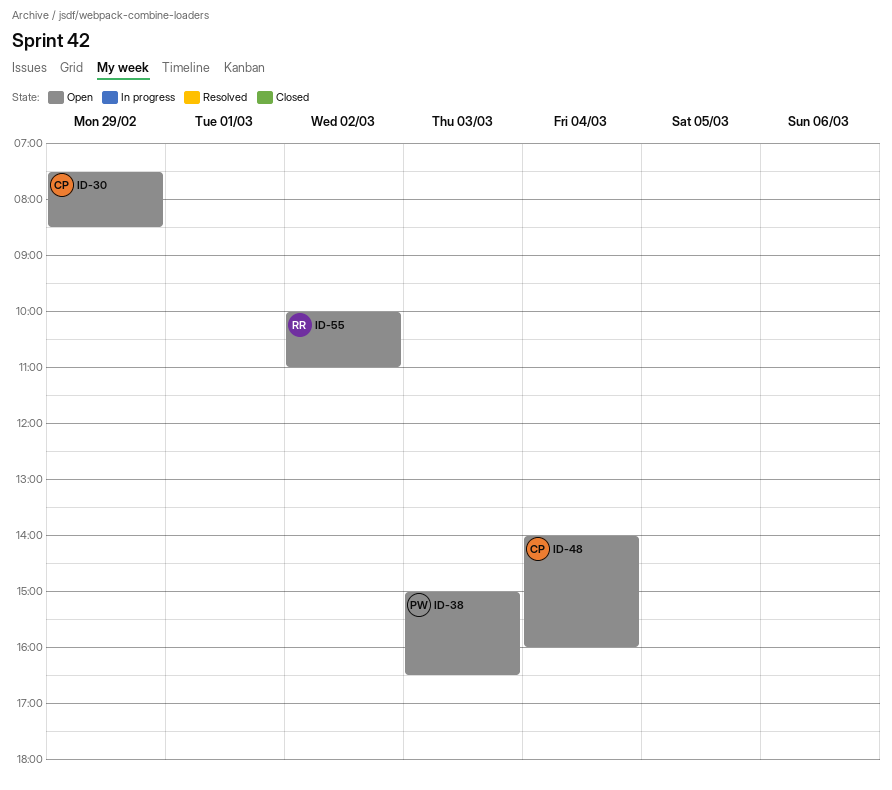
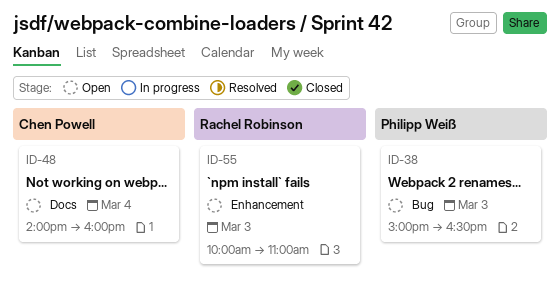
ID-30: present -> none
ID-55, day: Mar 2 -> Mar 3

